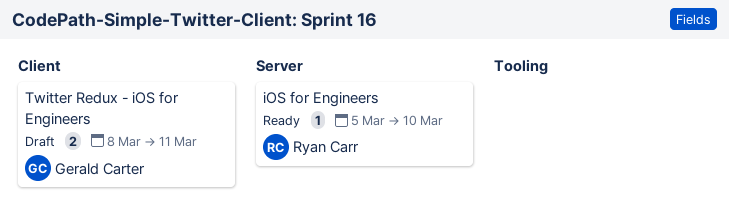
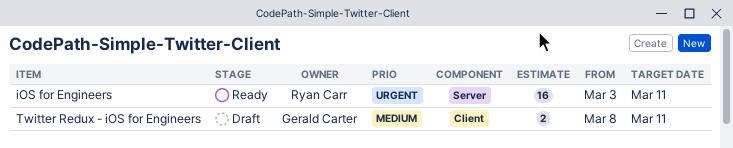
iOS for Engineers, estimate: 1 -> 16
iOS for Engineers, start: Mar 5 -> Mar 3
iOS for Engineers, due: Mar 10 -> Mar 11

